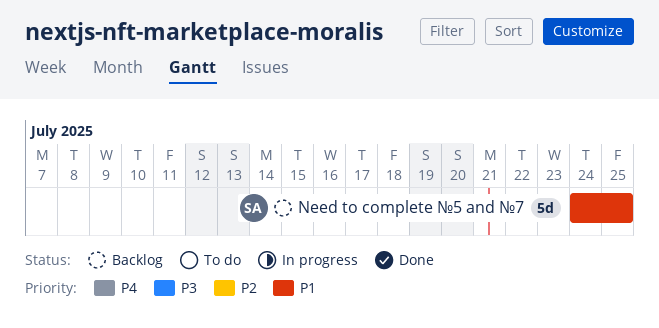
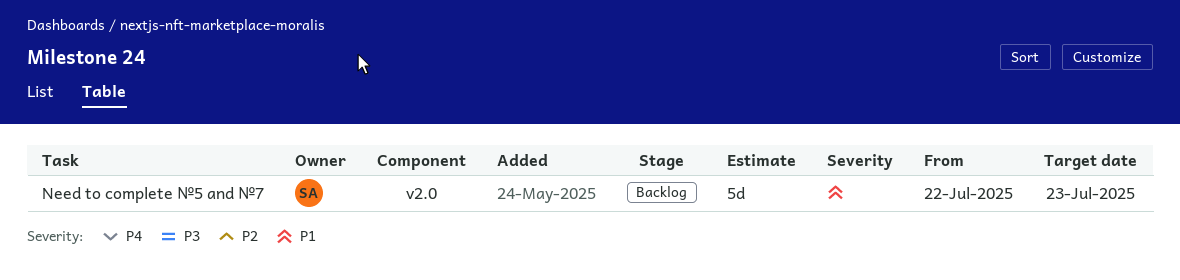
Need to complete №5 and №7, start: Jul 24 -> Jul 22
Need to complete №5 and №7, due: Jul 25 -> Jul 23

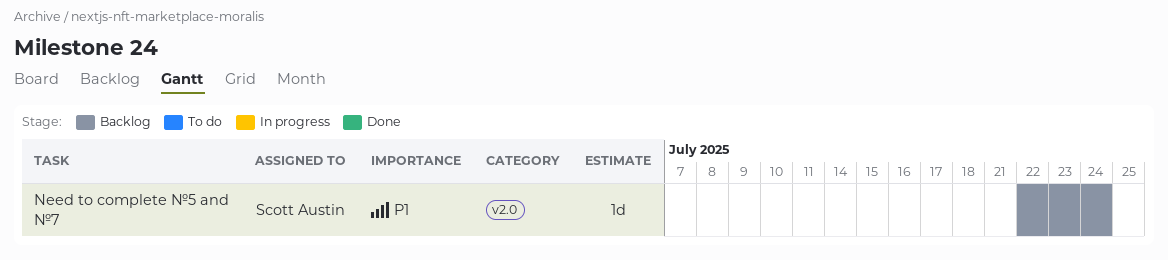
Need to complete №5 and №7, estimate: 5d -> 1d
Need to complete №5 and №7, due: Jul 23 -> Jul 24

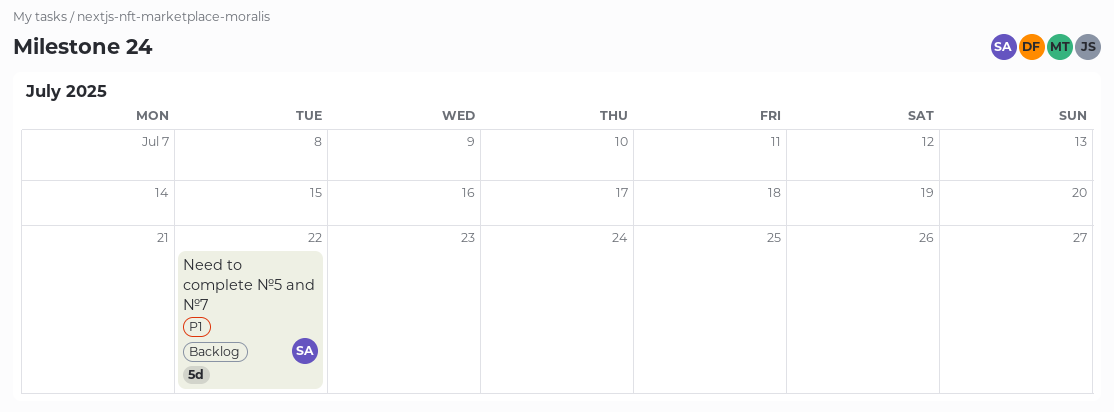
Need to complete №5 and №7, estimate: 1d -> 5d
Need to complete №5 and №7, due: Jul 24 -> Jul 22

